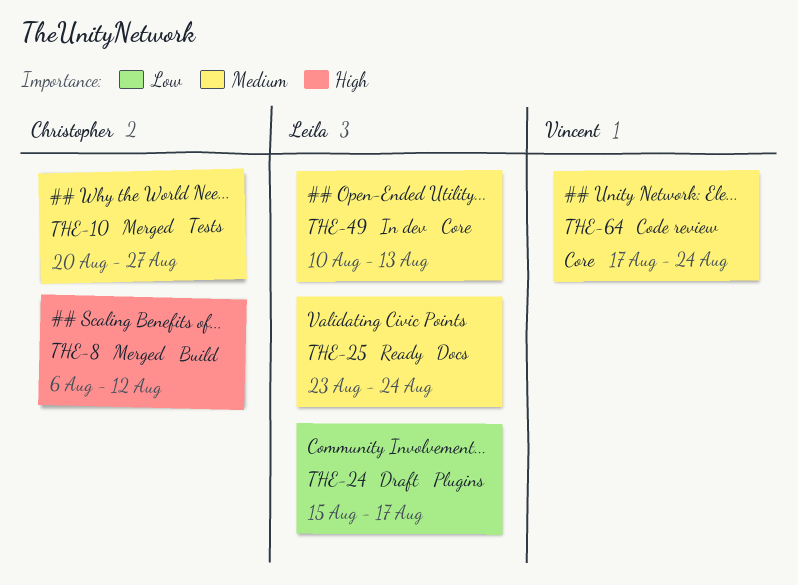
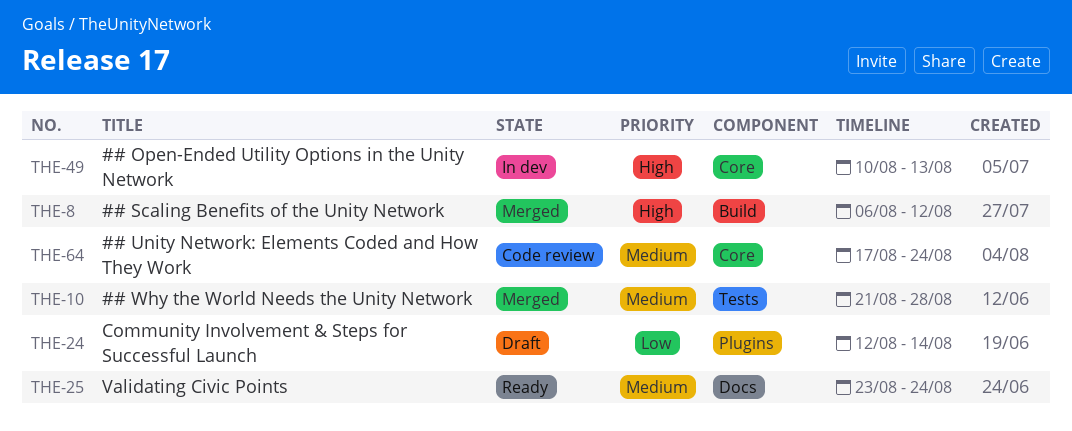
THE-10, start: Aug 20 -> Aug 21
THE-10, due: Aug 27 -> Aug 28
THE-24, start: Aug 15 -> Aug 12
THE-24, due: Aug 17 -> Aug 14
THE-49, priority: Medium -> High

